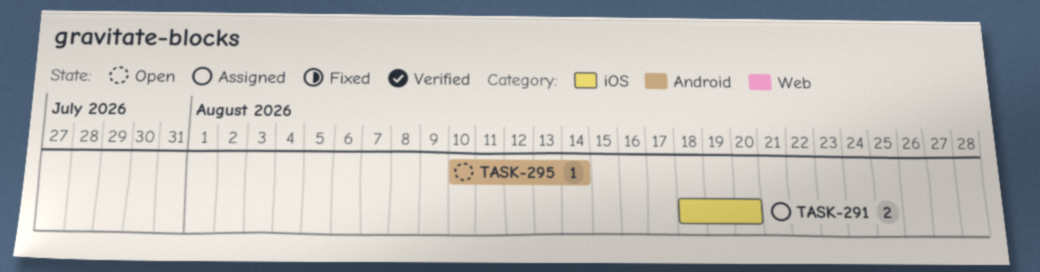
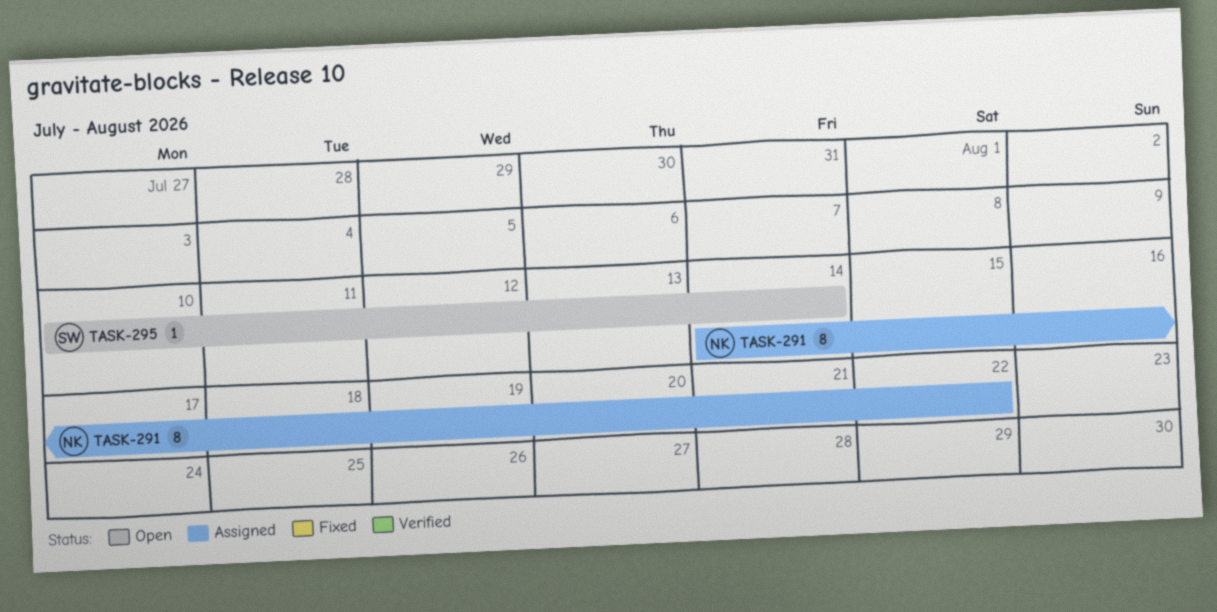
TASK-291, estimate: 2 -> 8
TASK-291, start: Aug 18 -> Aug 14
TASK-291, due: Aug 20 -> Aug 22

